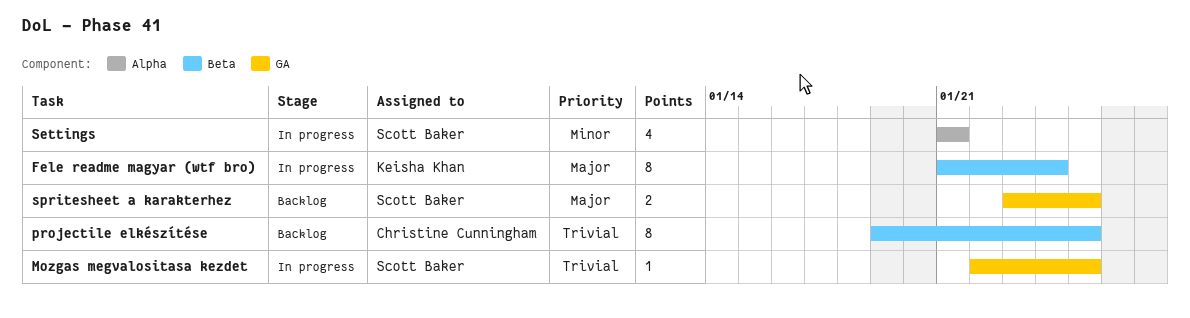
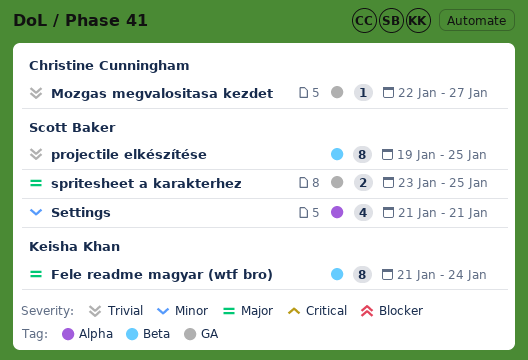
Mozgas megvalositasa kezdet, owner: Scott Baker -> Christine Cunningham
Mozgas megvalositasa kezdet, due: Jan 25 -> Jan 27
projectile elkészítése, owner: Christine Cunningham -> Scott Baker

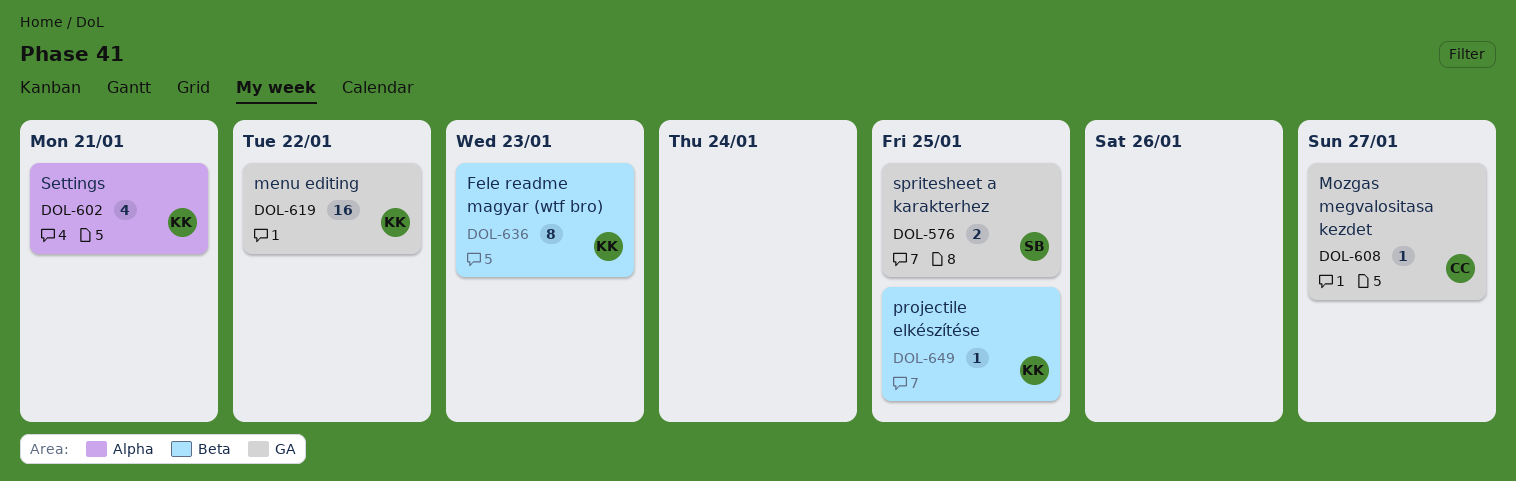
Fele readme magyar (wtf bro), due: Jan 24 -> Jan 23
menu editing: none -> present
projectile elkészítése, owner: Scott Baker -> Keisha Khan
projectile elkészítése, estimate: 8 -> 1
Settings, owner: Scott Baker -> Keisha Khan

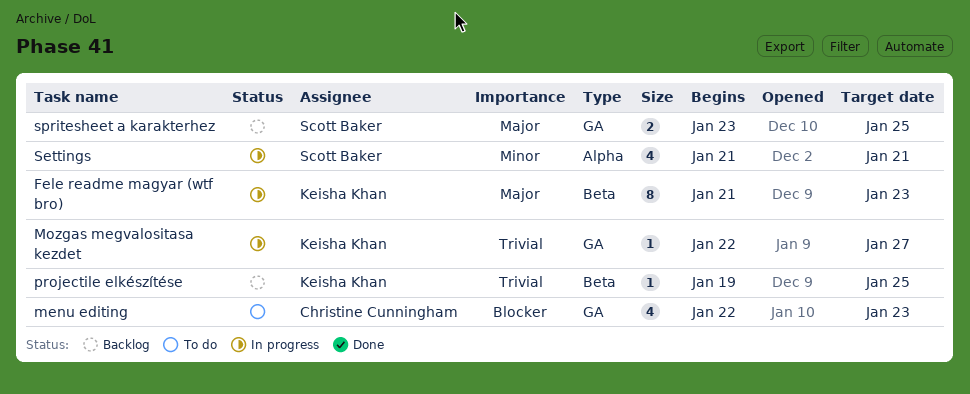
menu editing, owner: Keisha Khan -> Christine Cunningham
menu editing, estimate: 16 -> 4
menu editing, due: Jan 22 -> Jan 23
Mozgas megvalositasa kezdet, owner: Christine Cunningham -> Keisha Khan
Settings, owner: Keisha Khan -> Scott Baker

